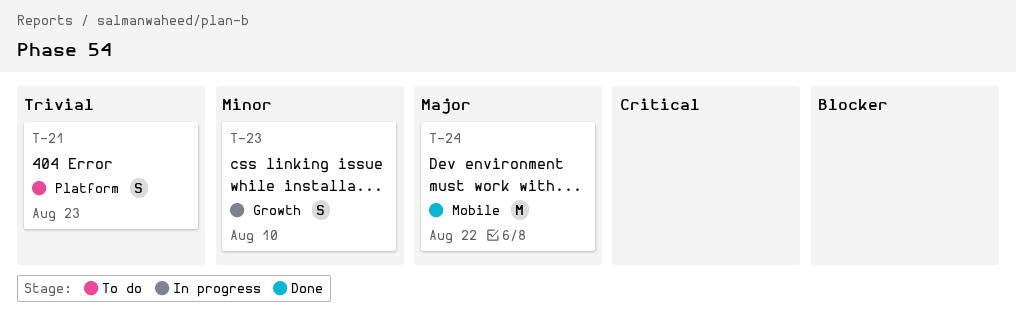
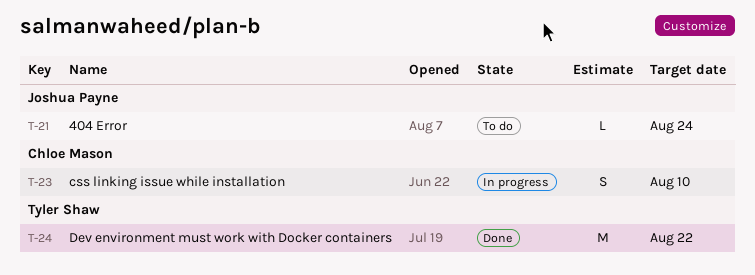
T-21, estimate: S -> L
T-21, due: Aug 23 -> Aug 24

